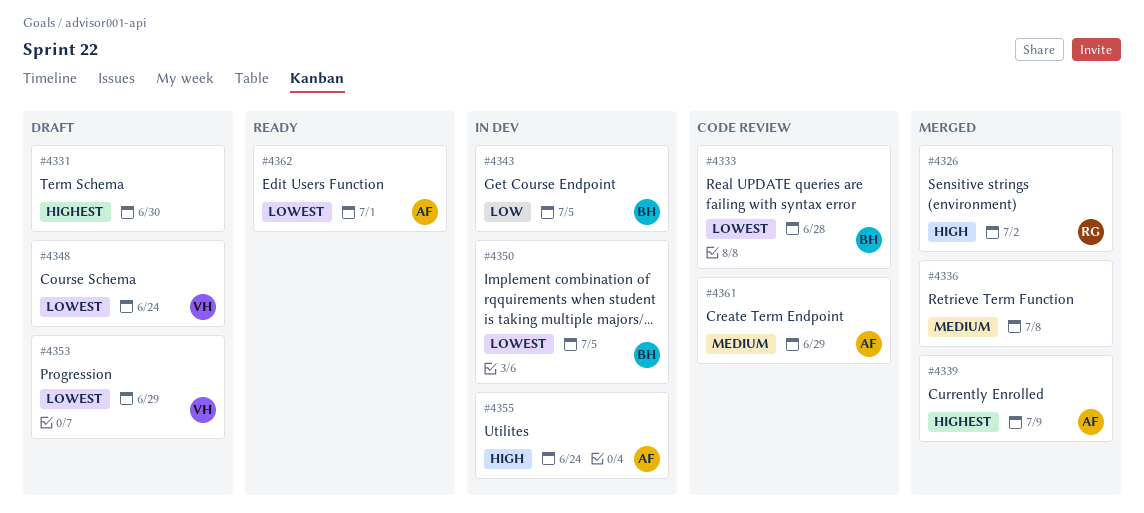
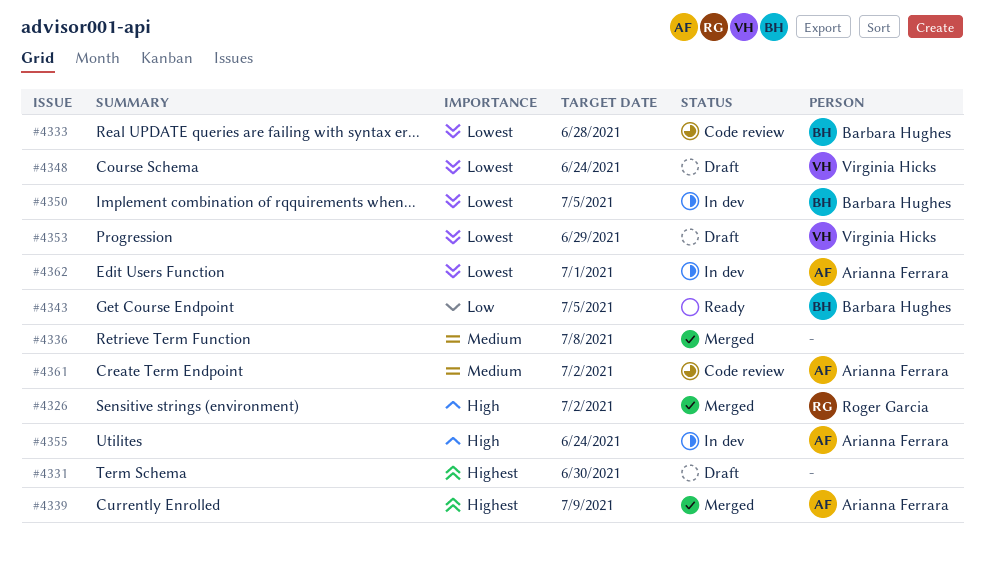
#4343, status: In dev -> Ready
#4361, due: Jun 29 -> Jul 2
#4362, status: Ready -> In dev

